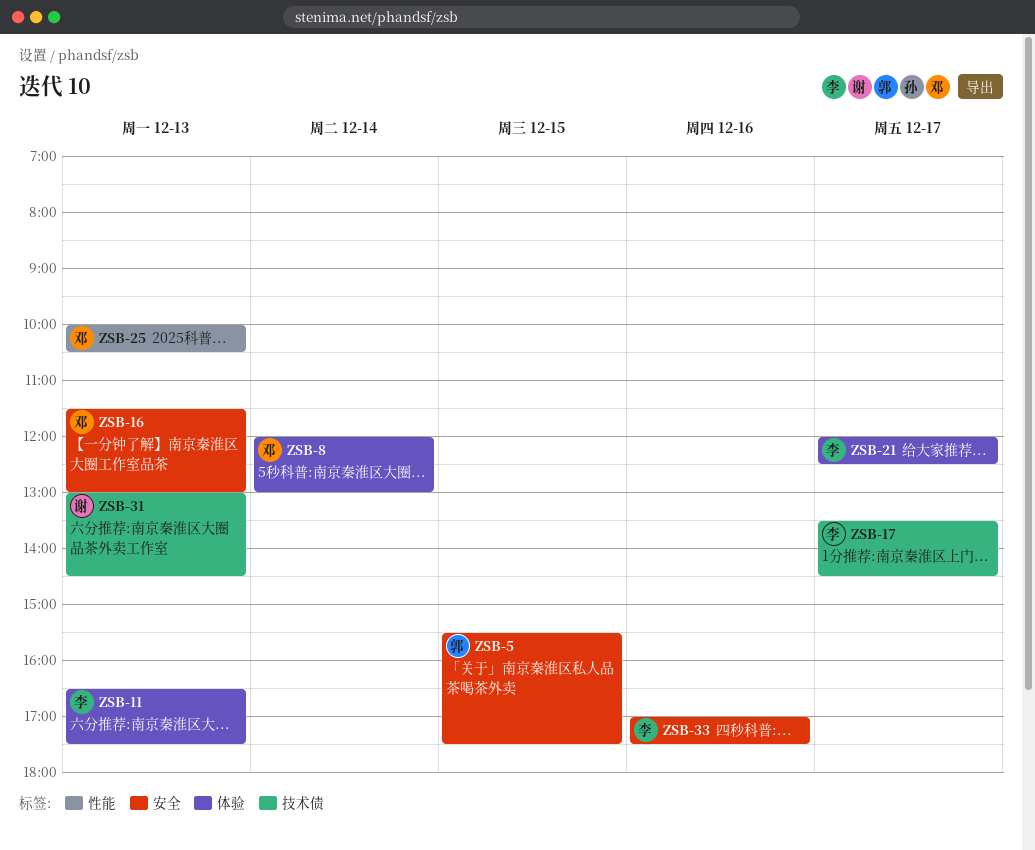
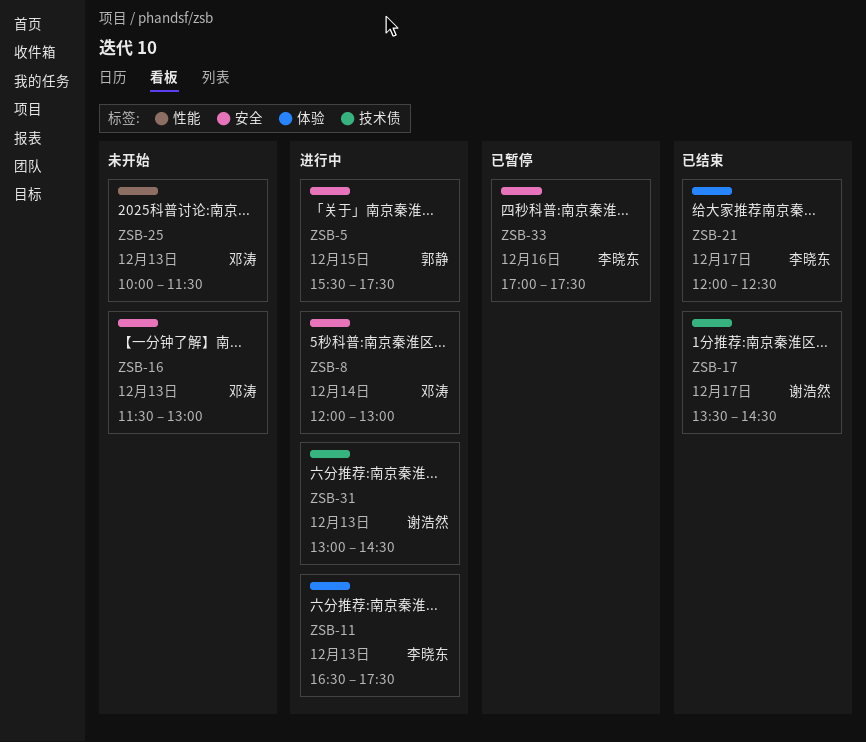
ZSB-8, label: 体验 -> 安全
ZSB-17, owner: 李晓东 -> 谢浩然
ZSB-25, ends: 10:30 -> 11:30

